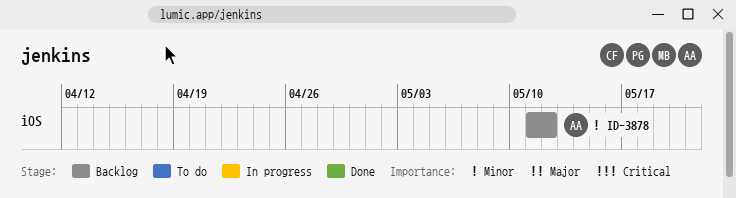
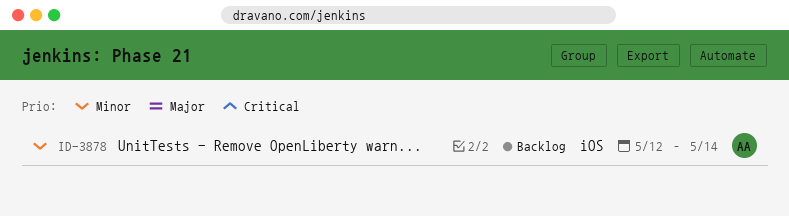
ID-3878, start: May 11 -> May 12
ID-3878, due: May 12 -> May 14

